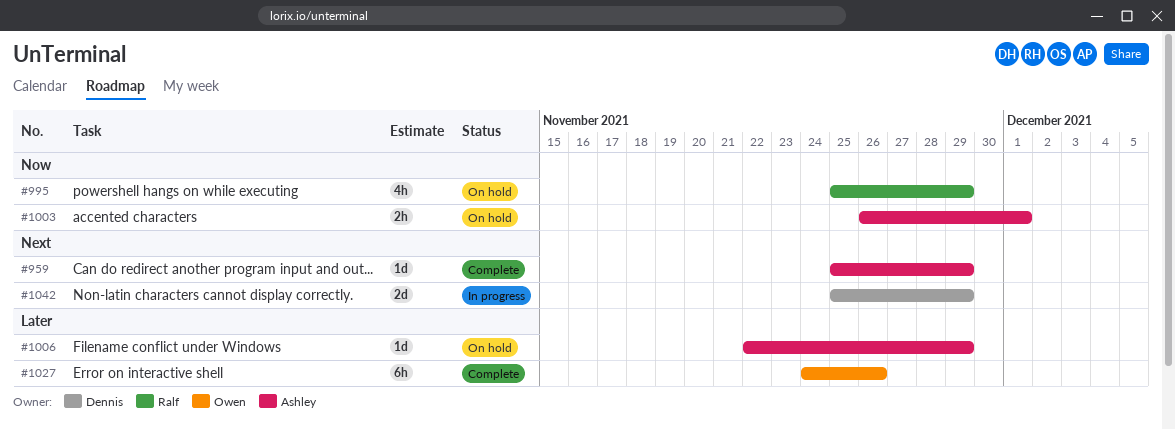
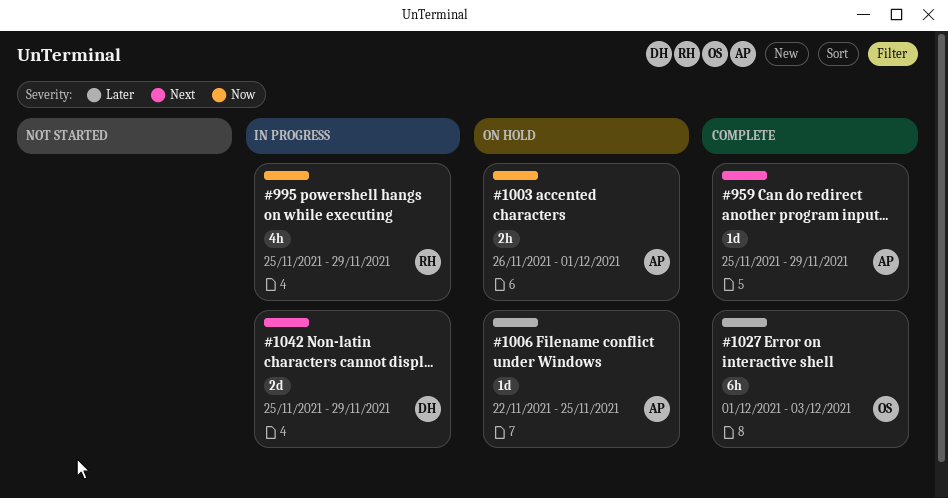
#995, status: On hold -> In progress
#1006, due: Nov 29 -> Nov 25
#1027, start: Nov 24 -> Dec 1
#1027, due: Nov 26 -> Dec 3

